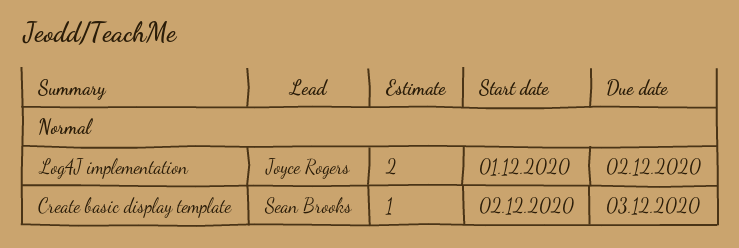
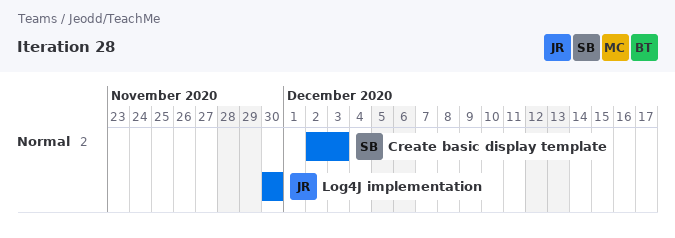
Log4J implementation, start: Dec 1 -> Nov 30
Log4J implementation, due: Dec 2 -> Nov 30

